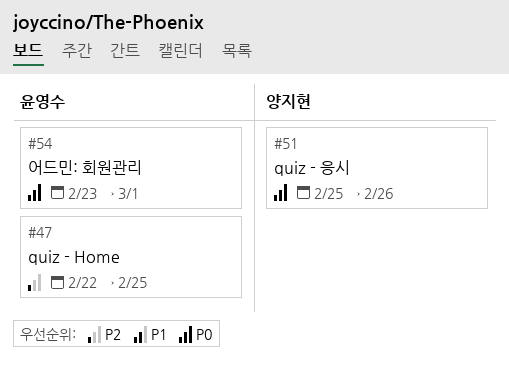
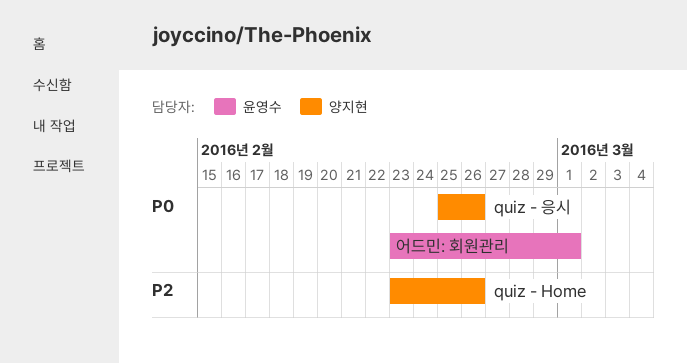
quiz - Home, owner: 윤영수 -> 양지현
quiz - Home, start: Feb 22 -> Feb 23
quiz - Home, due: Feb 25 -> Feb 26

